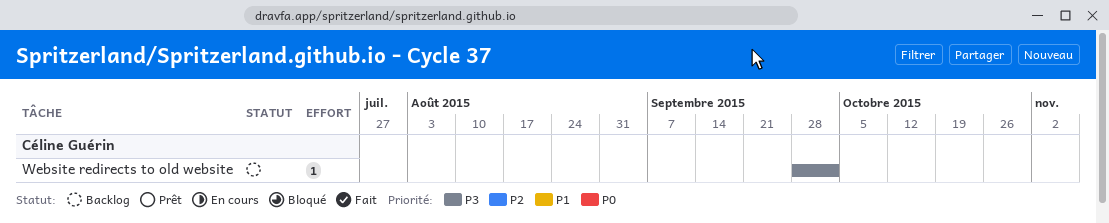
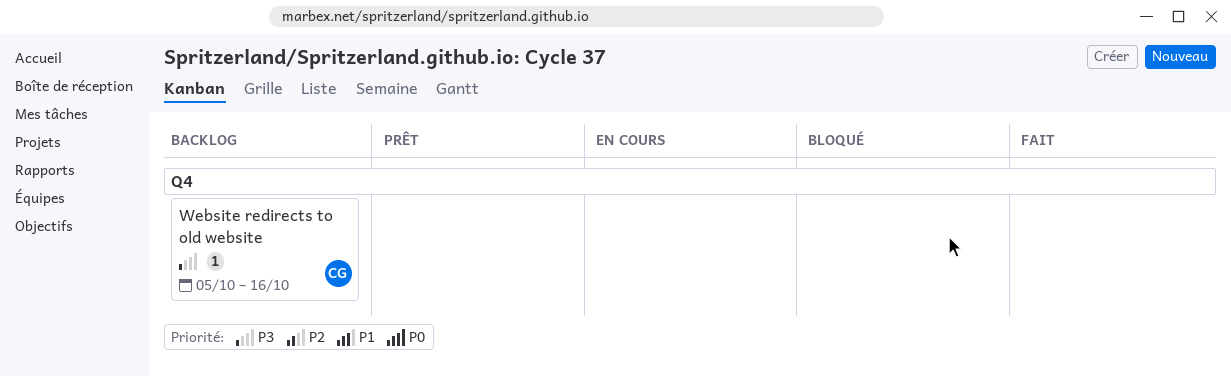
Website redirects to old website, start: Sep 28 -> Oct 5
Website redirects to old website, due: Oct 2 -> Oct 16

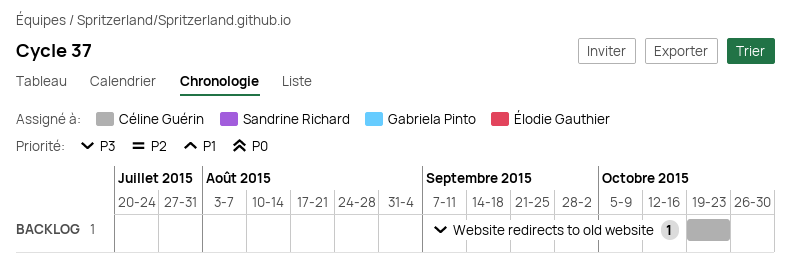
Website redirects to old website, start: Oct 5 -> Oct 19
Website redirects to old website, due: Oct 16 -> Oct 23

